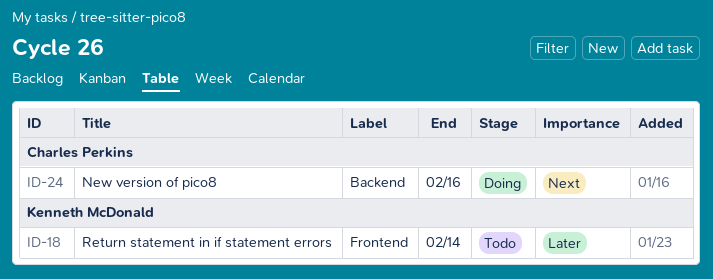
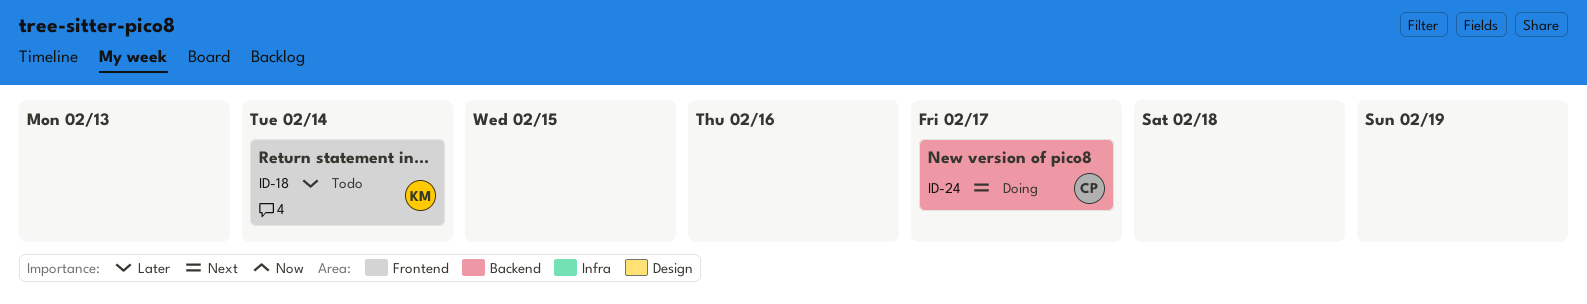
ID-24, due: Feb 16 -> Feb 17

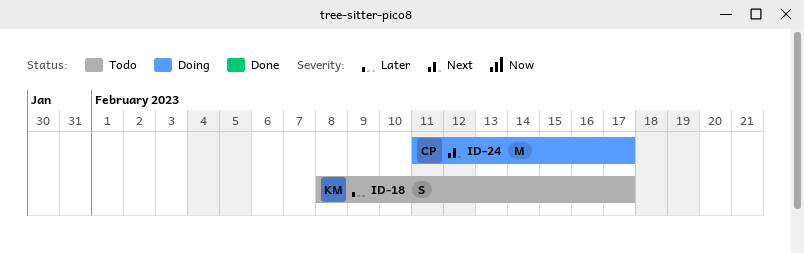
ID-18, due: Feb 14 -> Feb 17

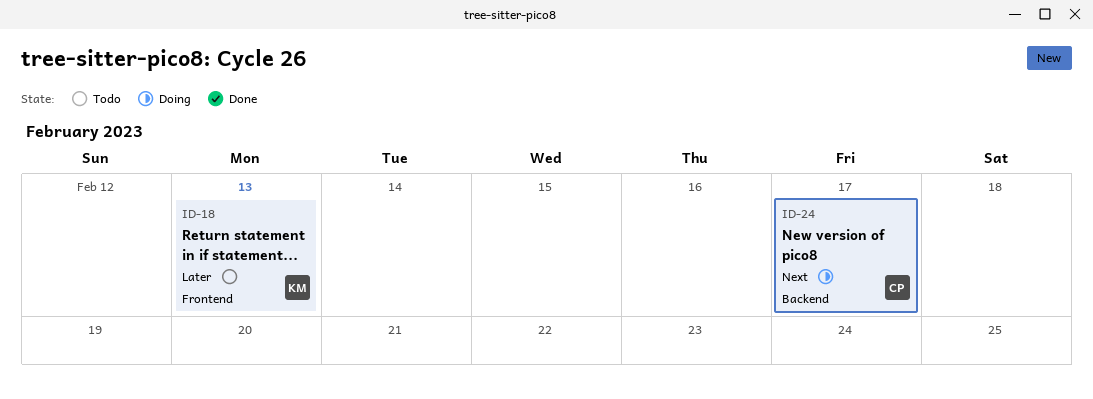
ID-18, due: Feb 17 -> Feb 13

